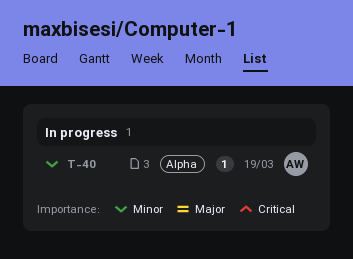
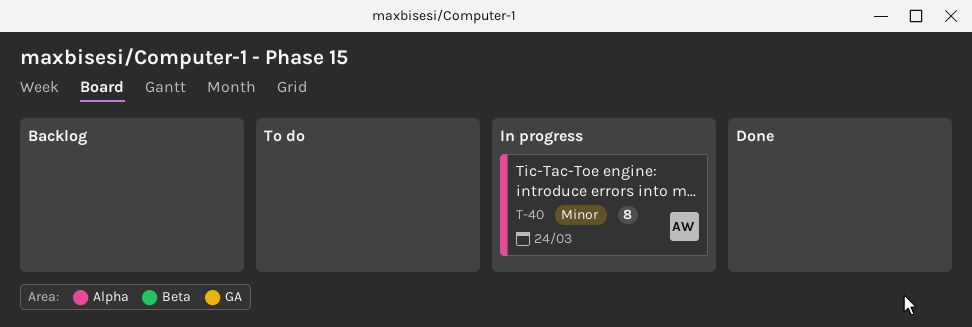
T-40, estimate: 1 -> 8
T-40, due: Mar 19 -> Mar 24

